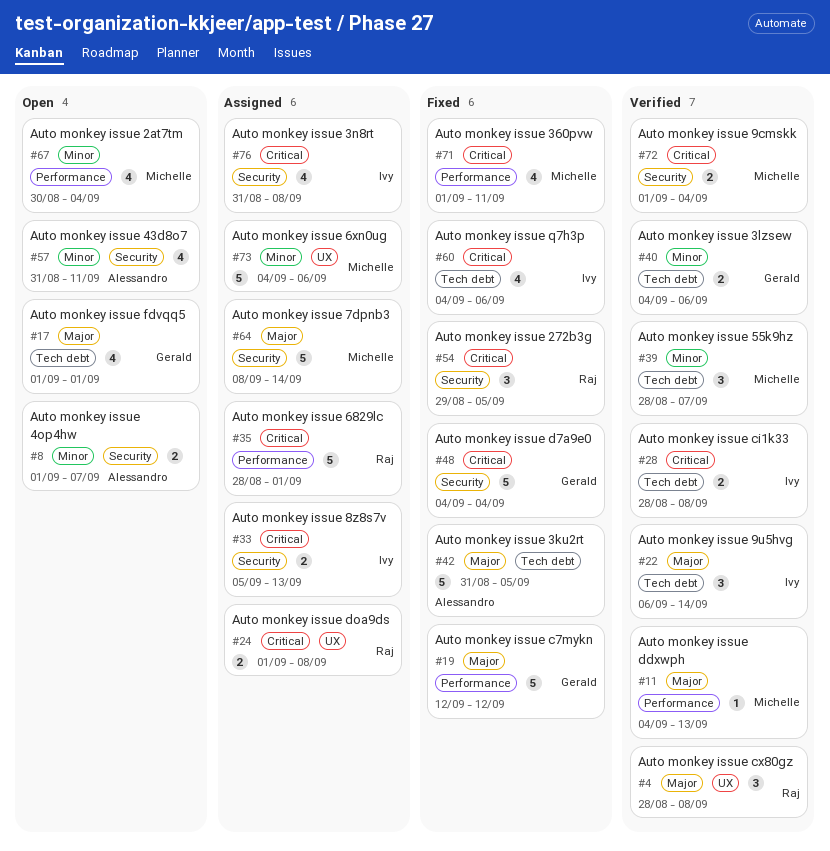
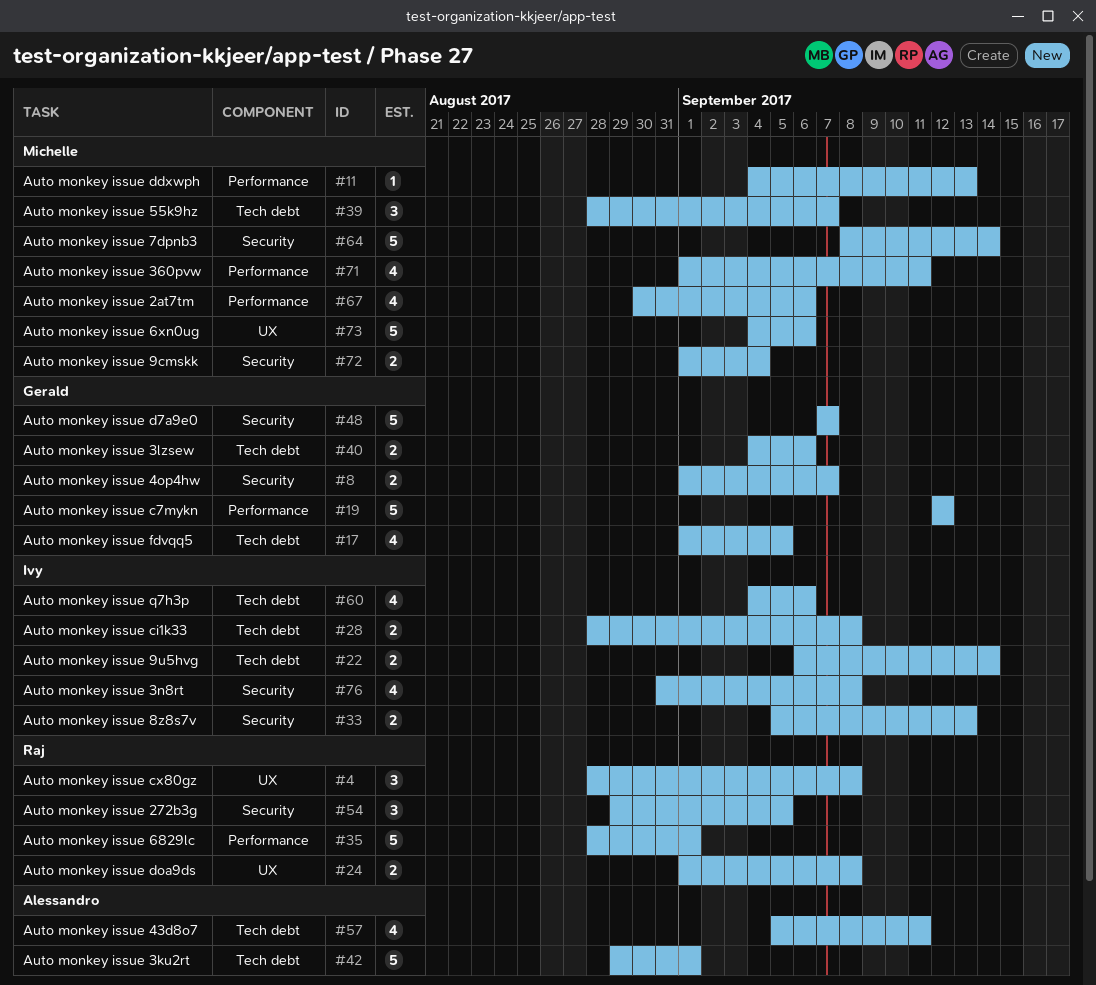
#8, owner: Alessandro -> Gerald
#17, due: Sep 1 -> Sep 5
#22, estimate: 3 -> 2
#42, start: Aug 31 -> Aug 29
#42, due: Sep 5 -> Sep 1
#48, start: Sep 4 -> Sep 7
#48, due: Sep 4 -> Sep 7
#57, label: Security -> Tech debt
#57, start: Aug 31 -> Sep 5
#67, due: Sep 4 -> Sep 6

